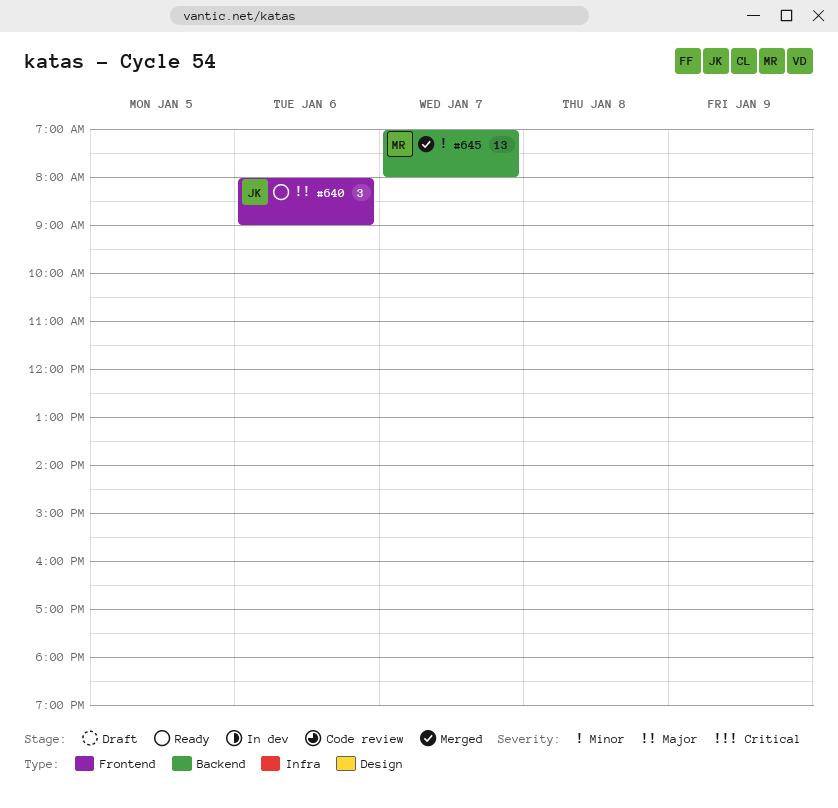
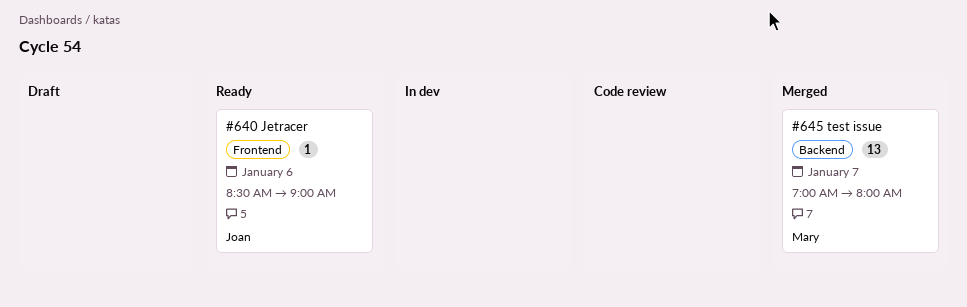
#640, estimate: 3 -> 1
#640, begins: 08:00 -> 08:30

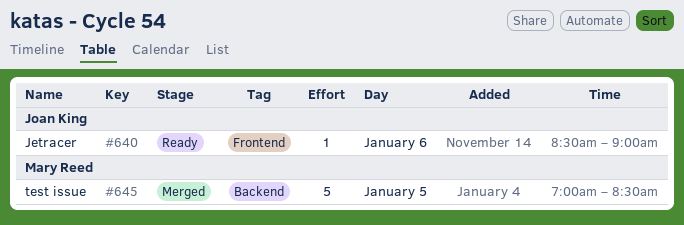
#645, estimate: 13 -> 5
#645, day: Jan 7 -> Jan 5
#645, ends: 08:00 -> 08:30

